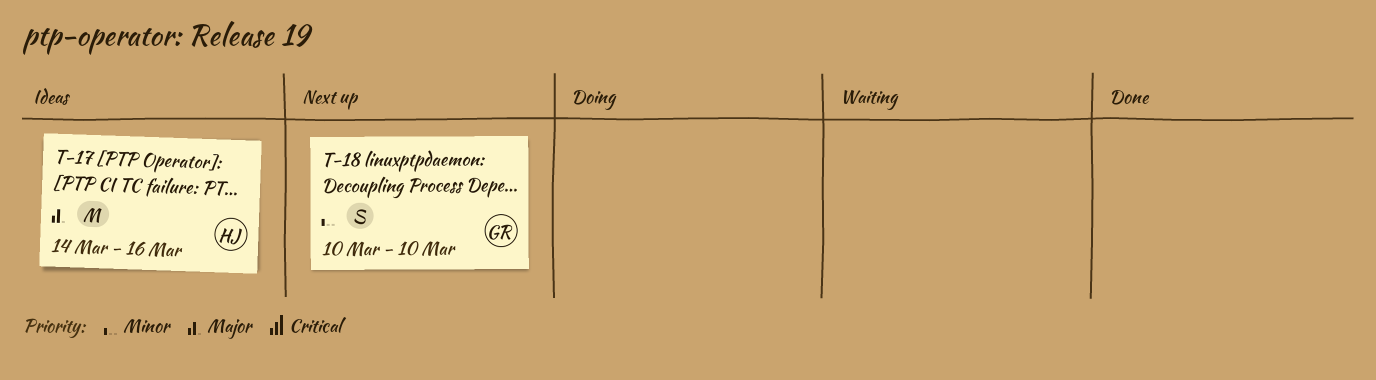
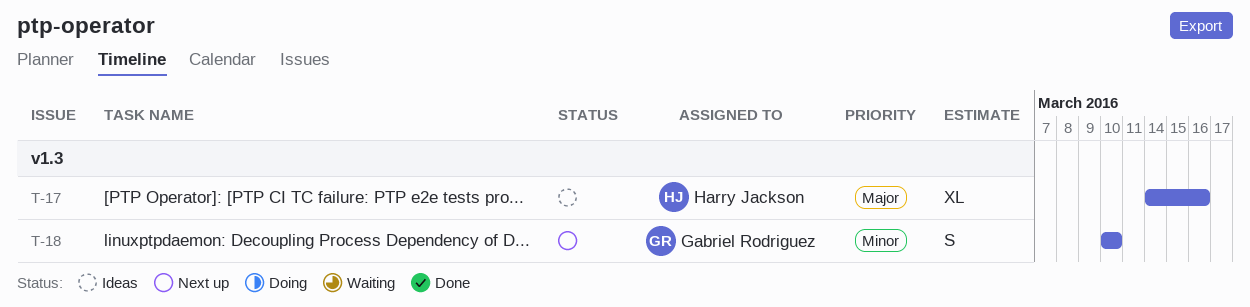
T-17, estimate: M -> XL

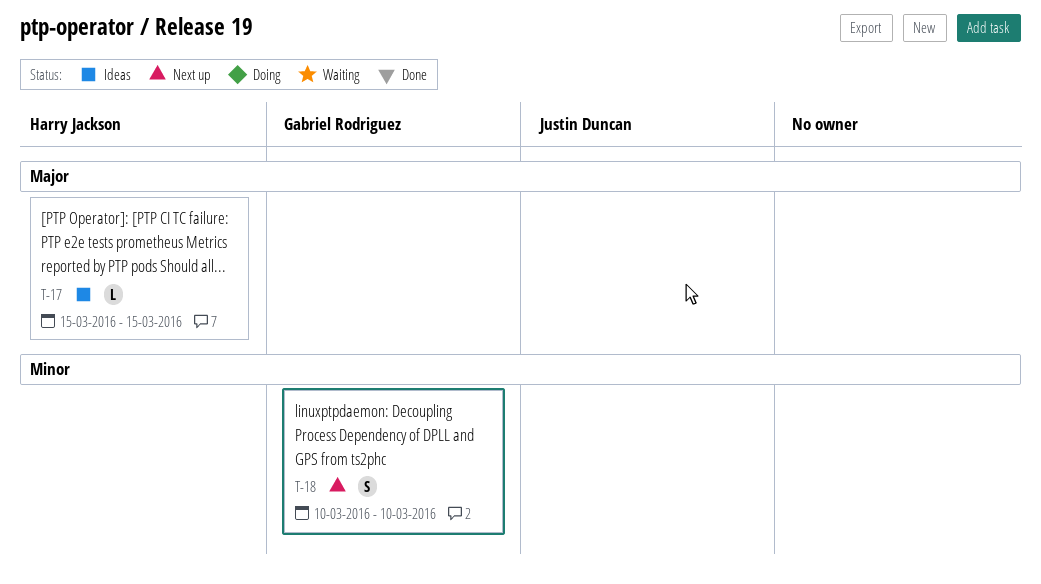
T-17, estimate: XL -> L
T-17, start: Mar 14 -> Mar 15
T-17, due: Mar 16 -> Mar 15

